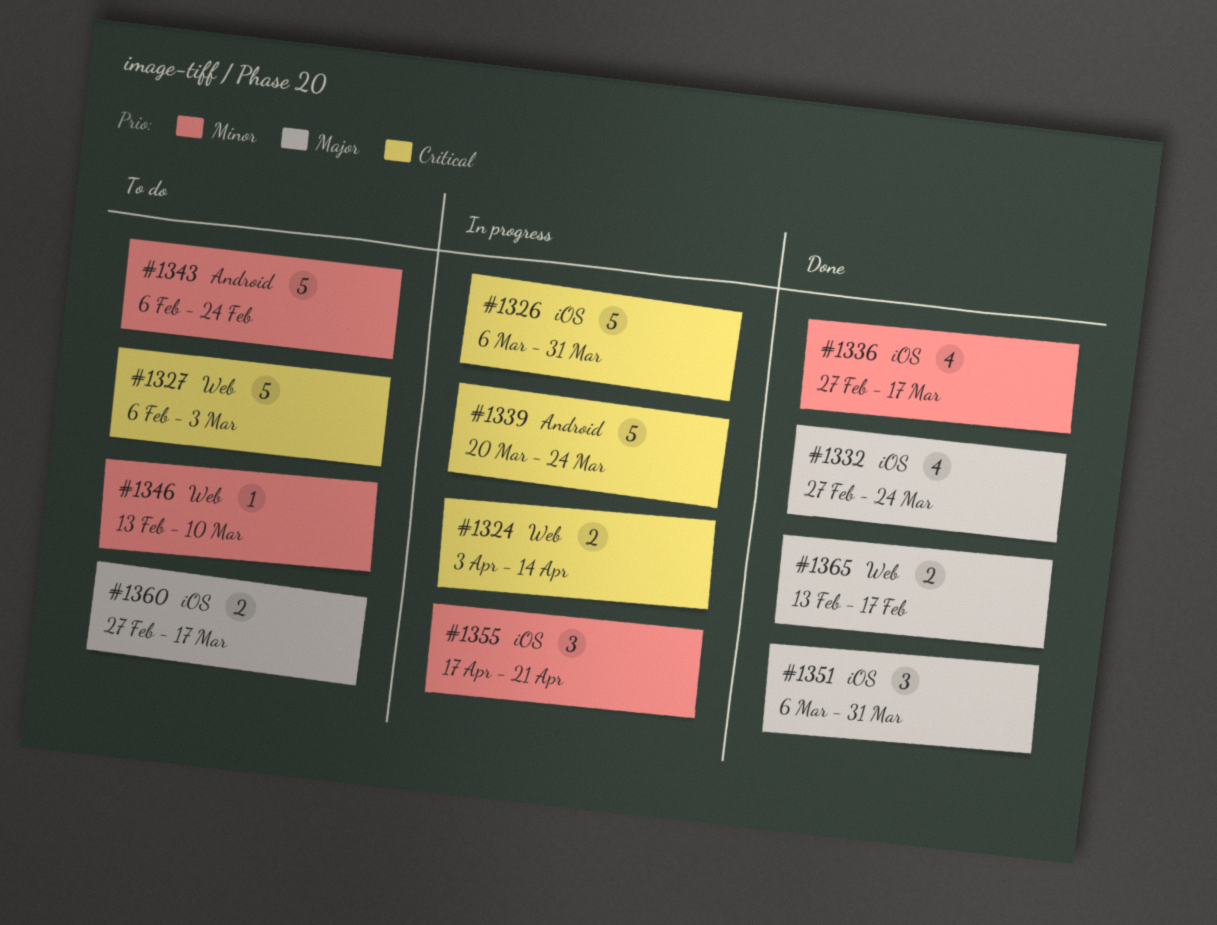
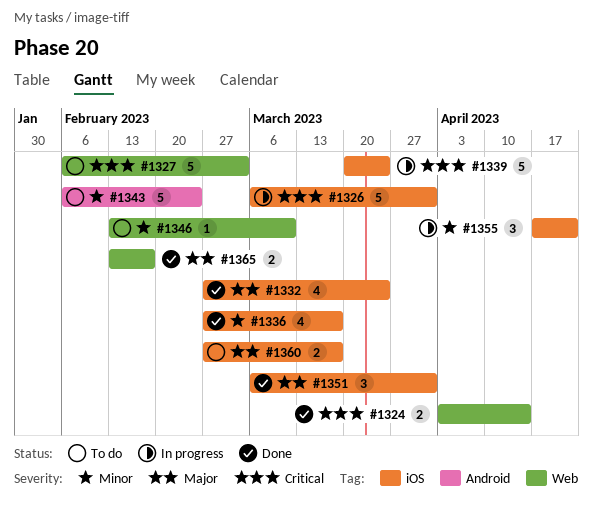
#1324, status: In progress -> Done
#1339, label: Android -> iOS

